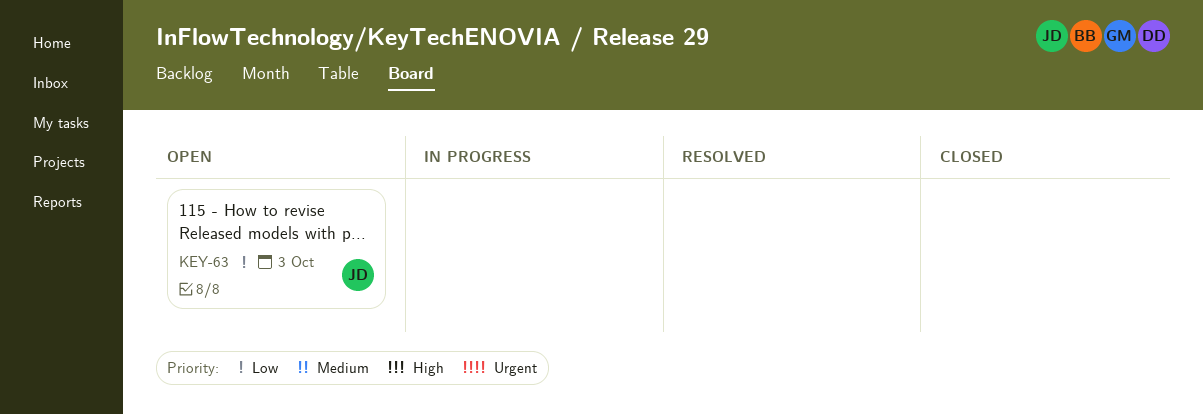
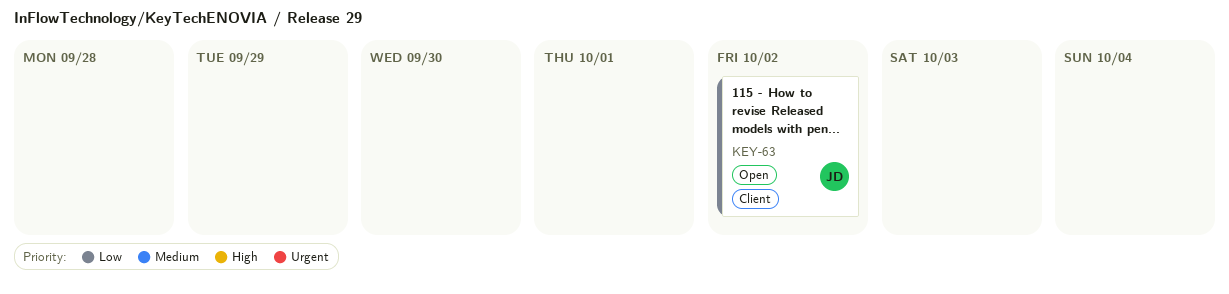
KEY-63, due: Oct 3 -> Oct 2

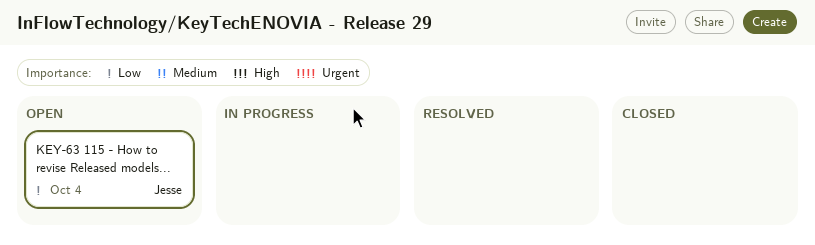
KEY-63, due: Oct 2 -> Oct 4

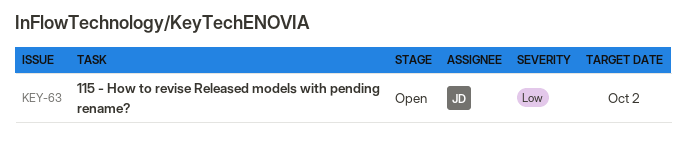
KEY-63, due: Oct 4 -> Oct 2

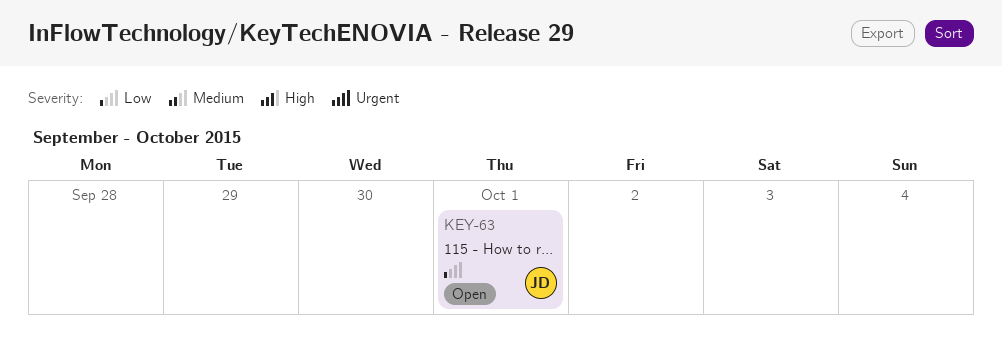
KEY-63, due: Oct 2 -> Oct 1

